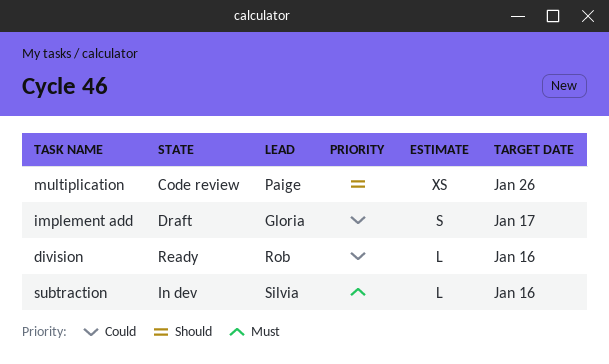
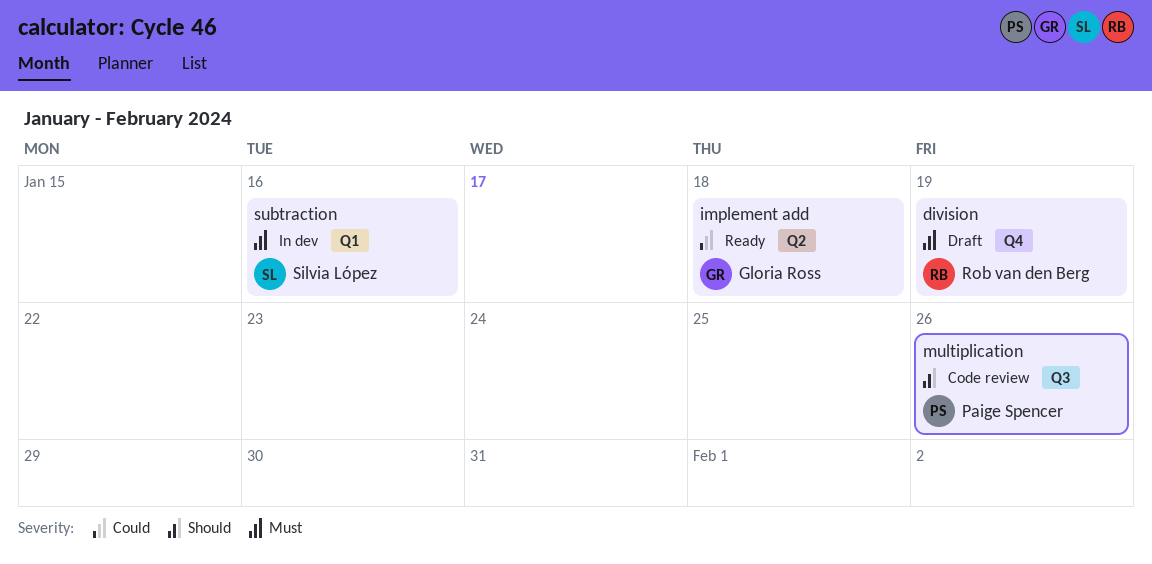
division, status: Ready -> Draft
division, priority: Could -> Must
division, due: Jan 16 -> Jan 19
implement add, status: Draft -> Ready
implement add, due: Jan 17 -> Jan 18

